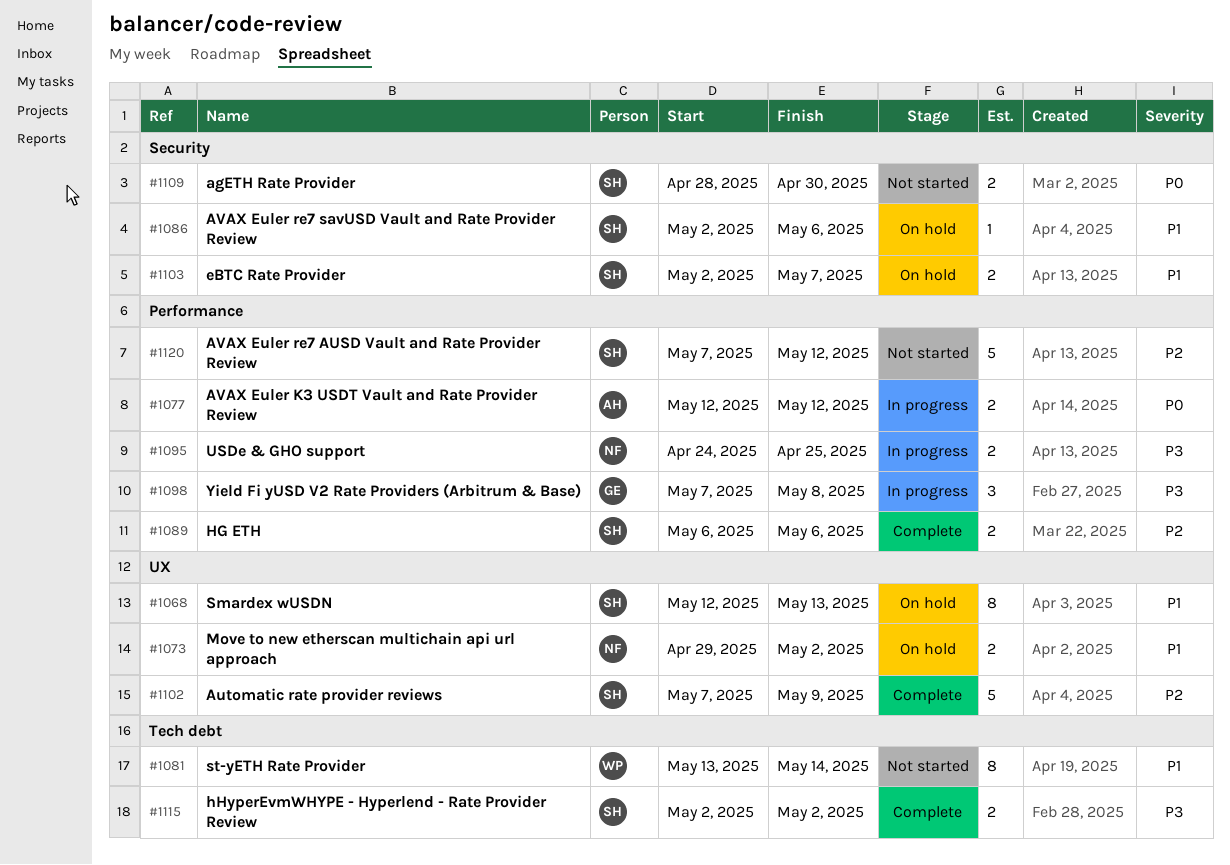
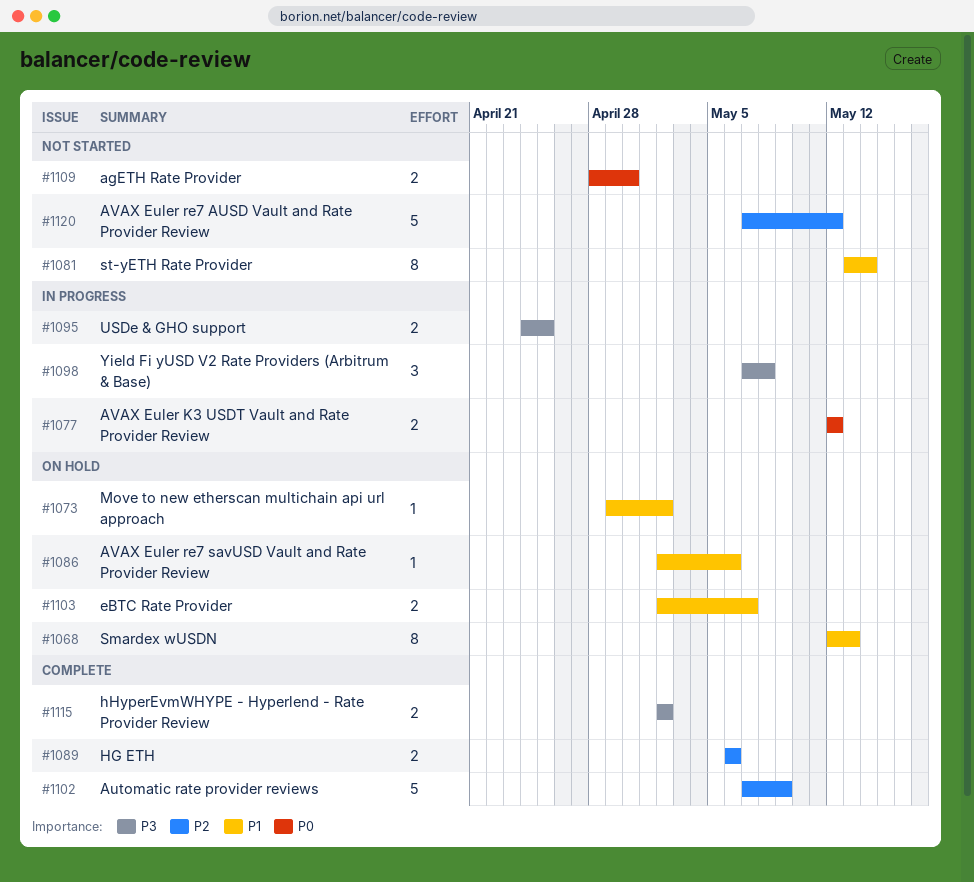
#1073, estimate: 2 -> 1

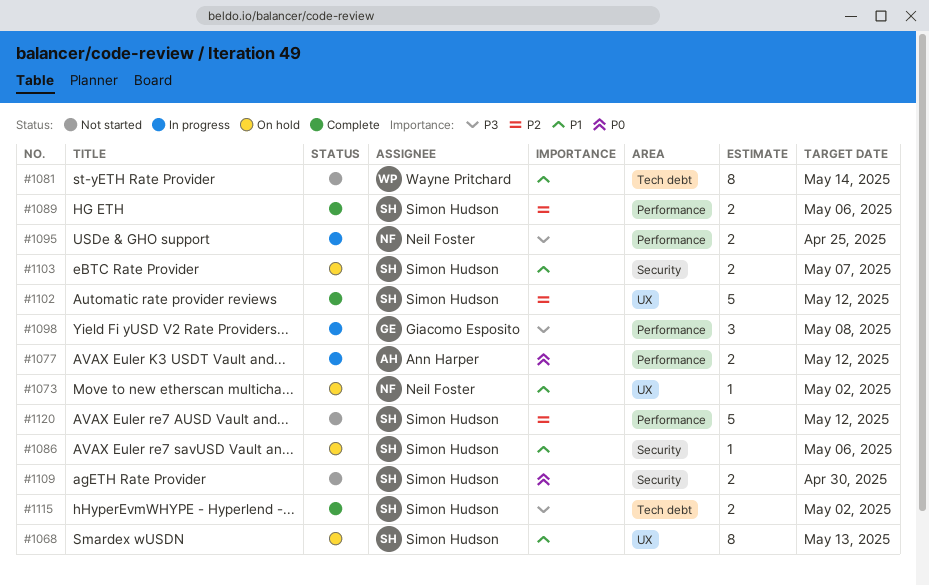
#1102, due: May 9 -> May 12

